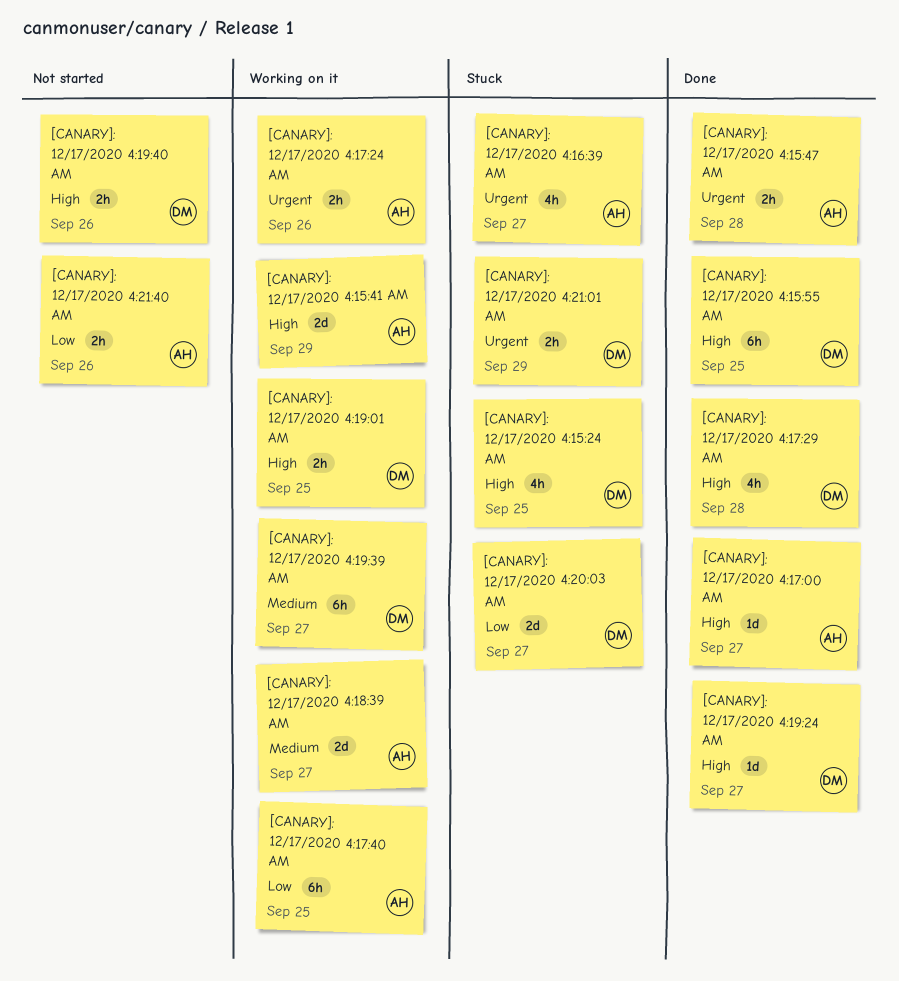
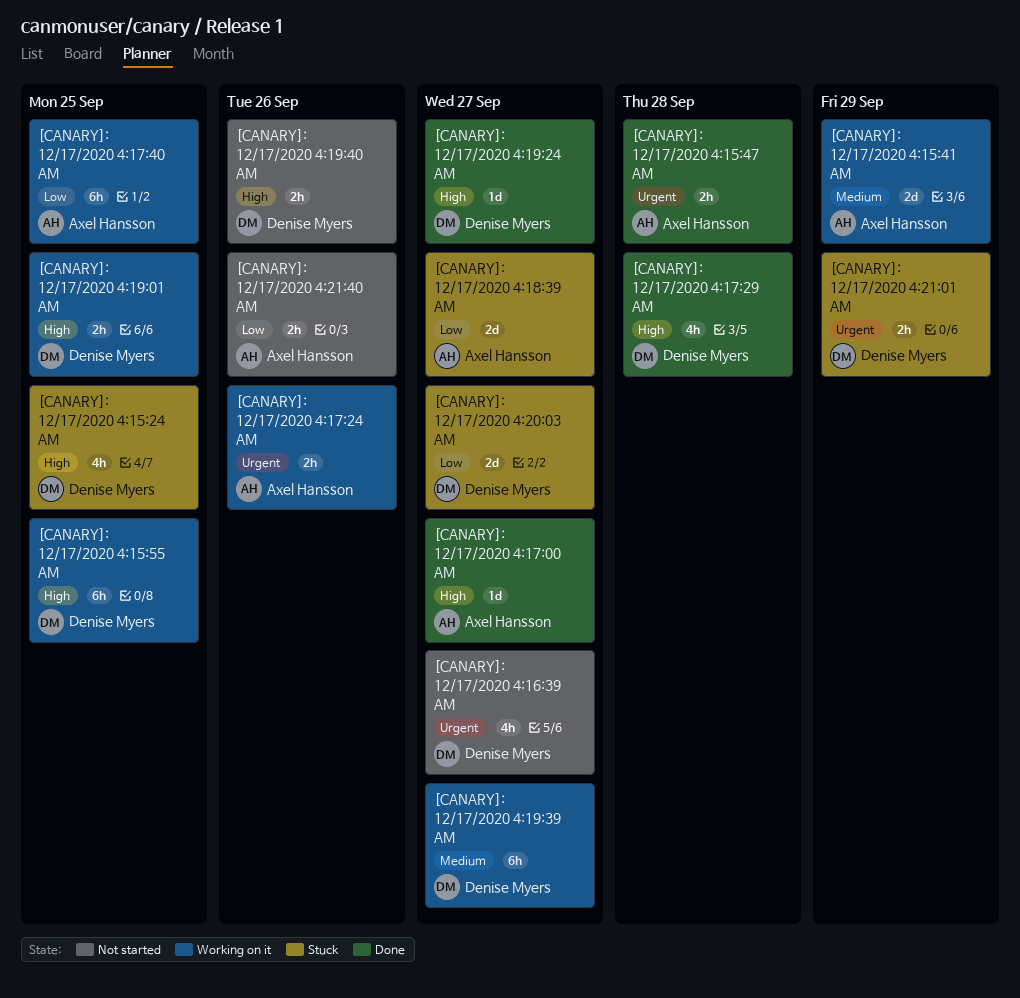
[CANARY]: 12/17/2020 4:15:41 AM, priority: High -> Medium
[CANARY]: 12/17/2020 4:15:55 AM, status: Done -> Working on it
[CANARY]: 12/17/2020 4:16:39 AM, status: Stuck -> Not started
[CANARY]: 12/17/2020 4:16:39 AM, owner: Axel Hansson -> Denise Myers
[CANARY]: 12/17/2020 4:18:39 AM, status: Working on it -> Stuck
[CANARY]: 12/17/2020 4:18:39 AM, priority: Medium -> Low

